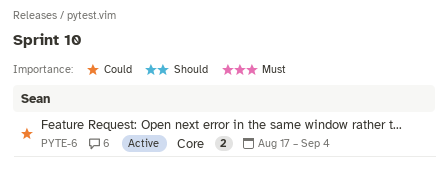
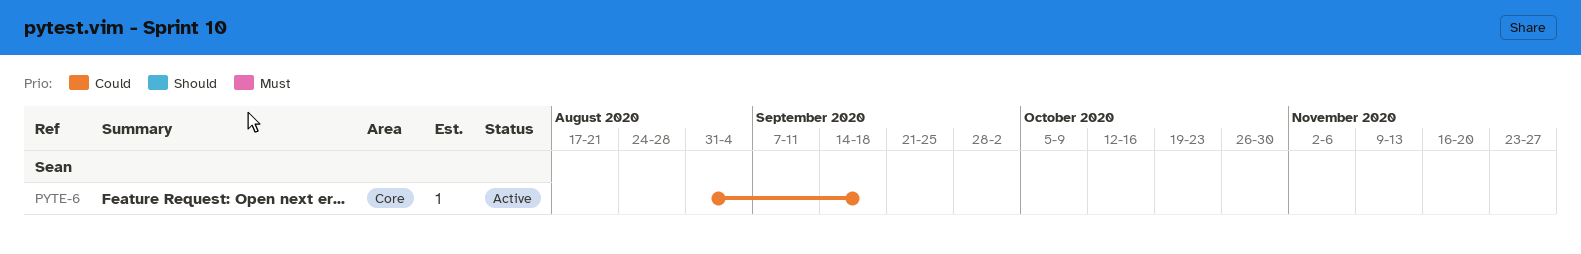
PYTE-6, estimate: 2 -> 1
PYTE-6, start: Aug 17 -> Aug 31
PYTE-6, due: Sep 4 -> Sep 18

